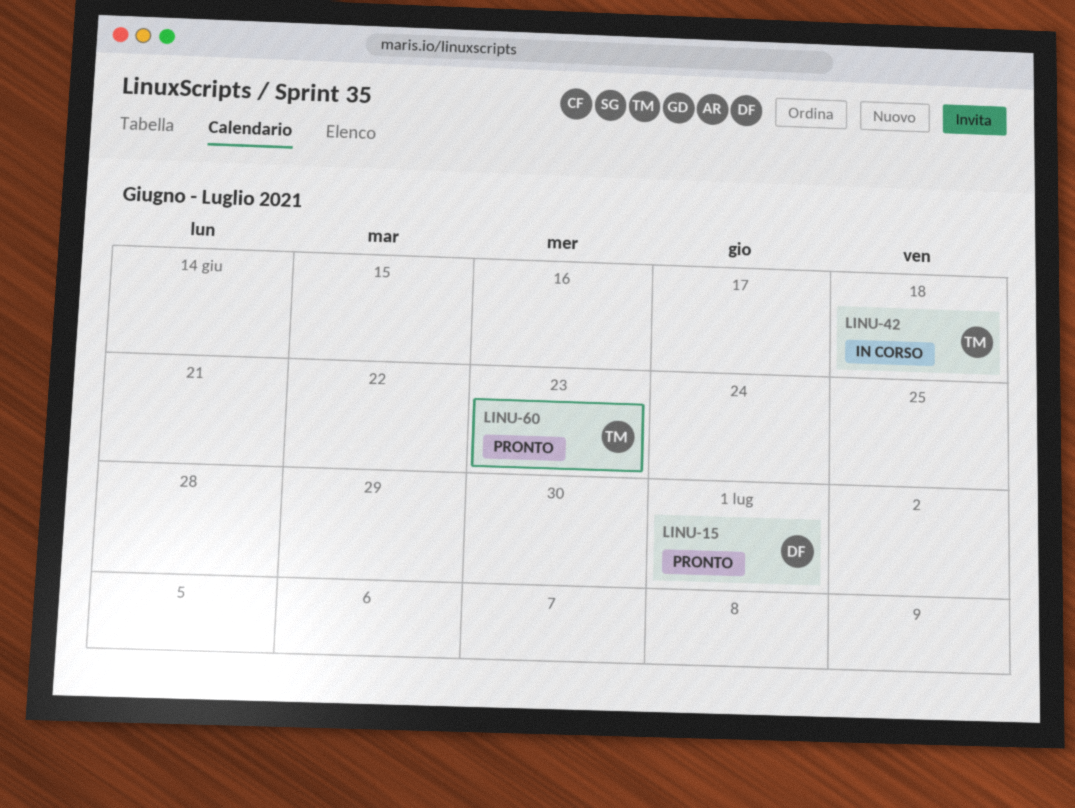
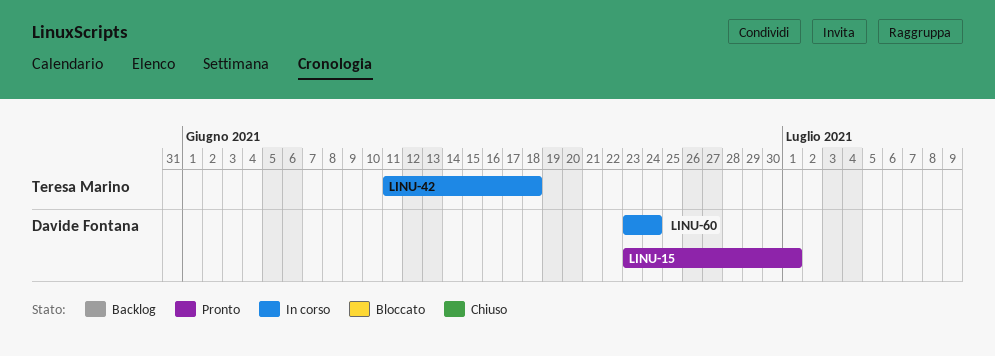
LINU-60, status: Pronto -> In corso
LINU-60, owner: Teresa Marino -> Davide Fontana
LINU-60, due: Jun 23 -> Jun 24

